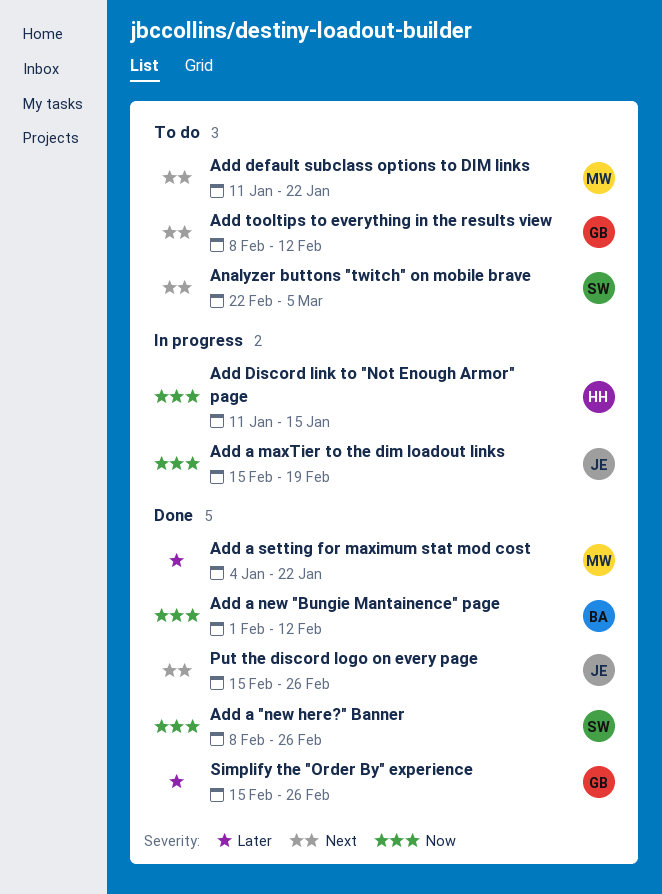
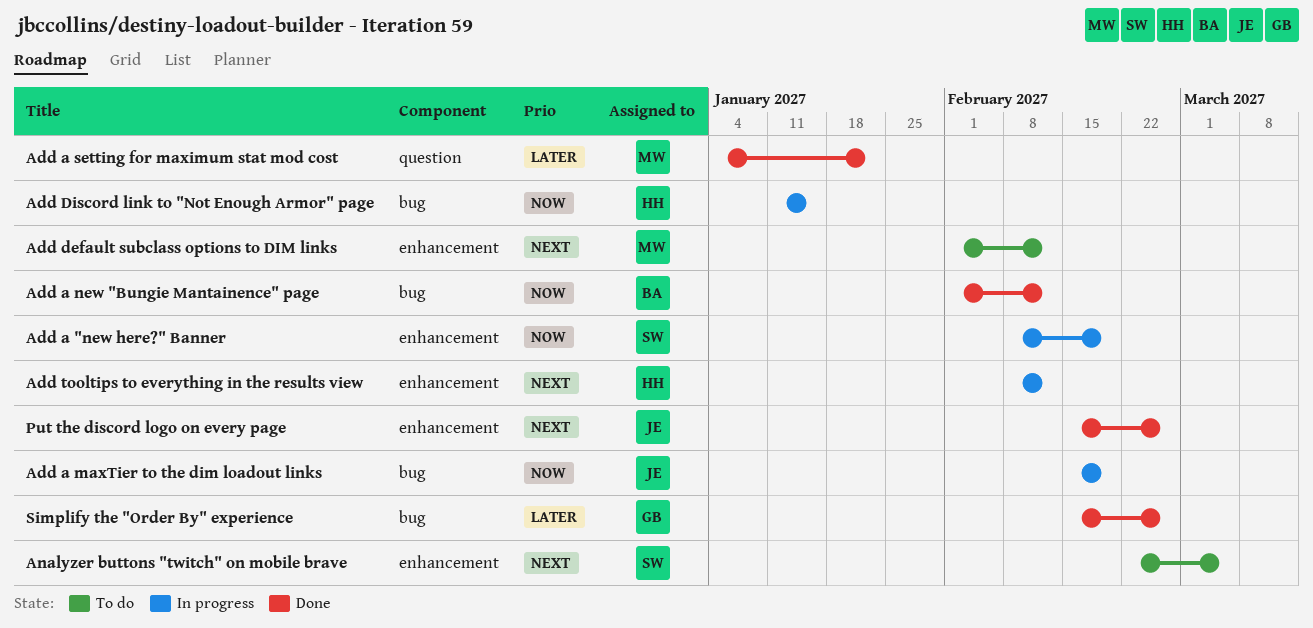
Add a "new here?" Banner, status: Done -> In progress
Add a "new here?" Banner, due: Feb 26 -> Feb 19
Add default subclass options to DIM links, start: Jan 11 -> Feb 1
Add default subclass options to DIM links, due: Jan 22 -> Feb 12
Add tooltips to everything in the results view, status: To do -> In progress
Add tooltips to everything in the results view, owner: GB -> HH

